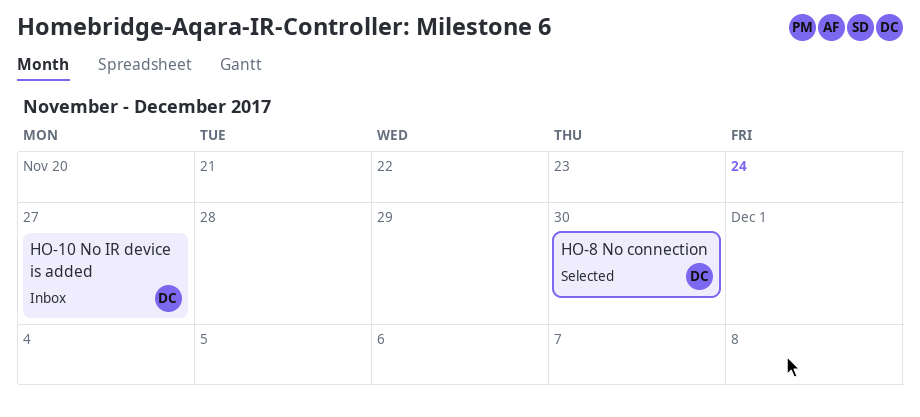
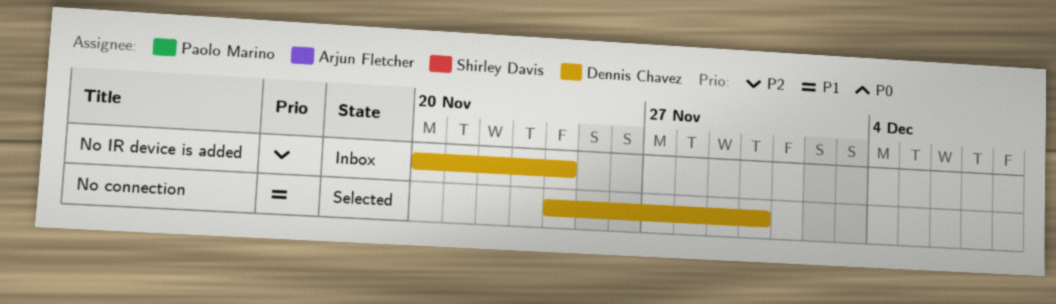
No IR device is added, due: Nov 27 -> Nov 24

